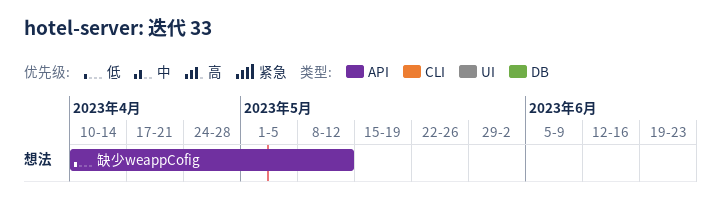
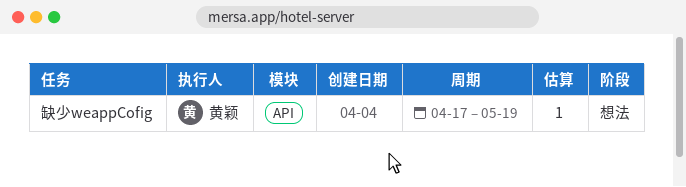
缺少weappCofig, start: Apr 10 -> Apr 17
缺少weappCofig, due: May 12 -> May 19

